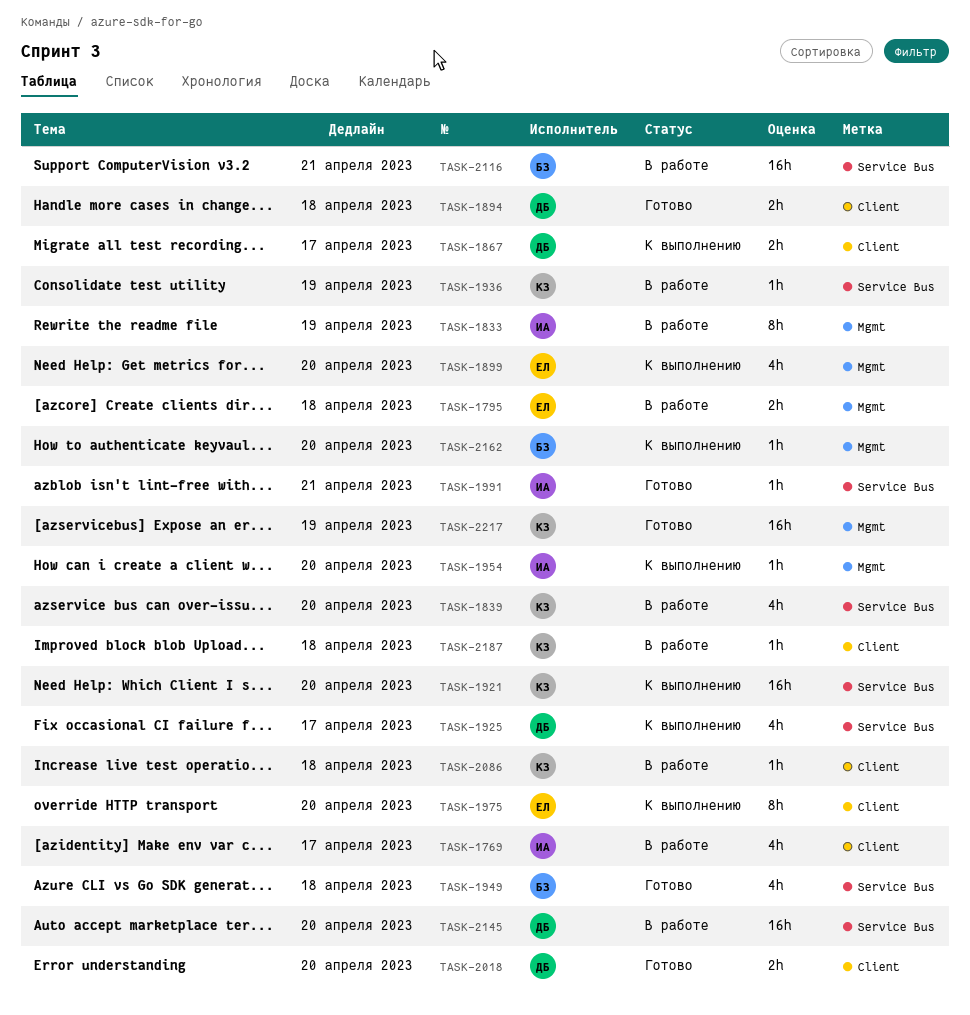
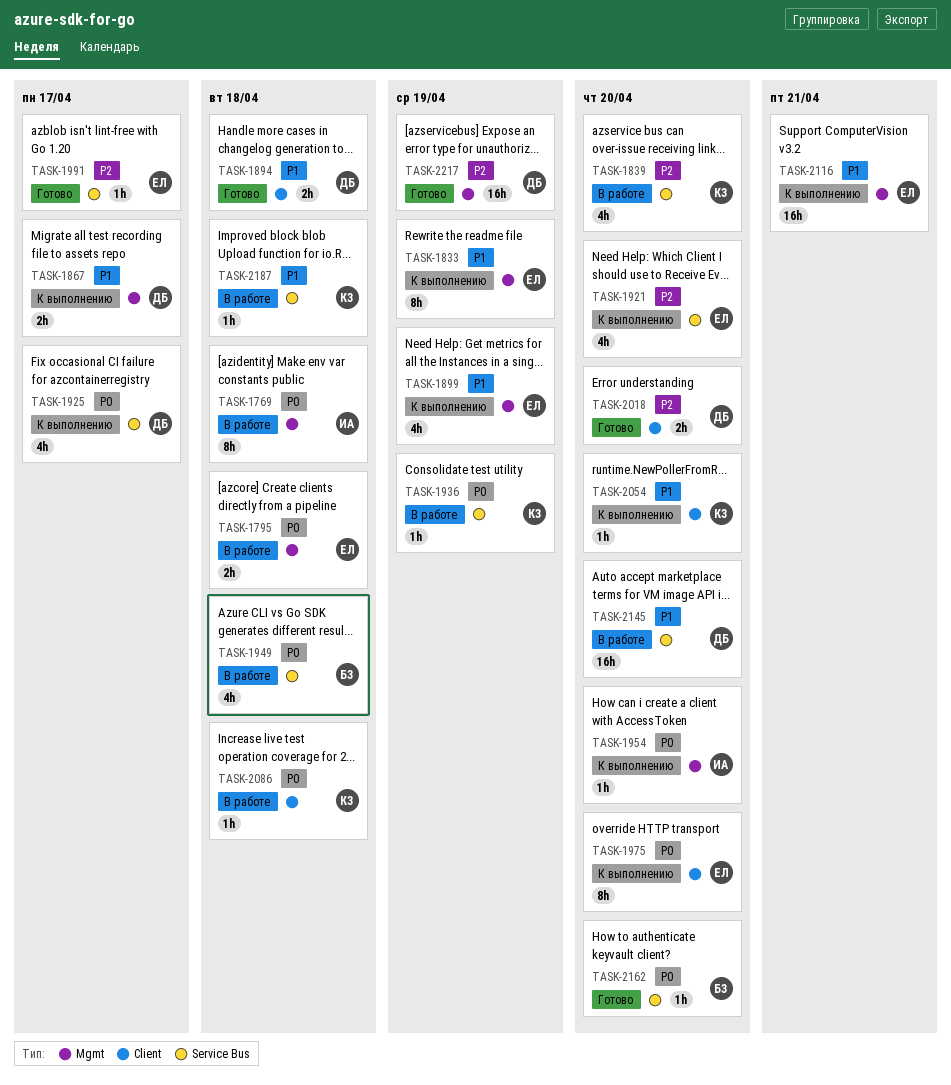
TASK-1769, label: Client -> Mgmt
TASK-1769, estimate: 4h -> 8h
TASK-1769, due: Apr 17 -> Apr 18
TASK-1833, status: В работе -> К выполнению
TASK-1833, owner: ИА -> ЕЛ
TASK-1867, label: Client -> Mgmt
TASK-1899, due: Apr 20 -> Apr 19
TASK-1921, owner: КЗ -> ЕЛ
TASK-1921, estimate: 16h -> 4h
TASK-1949, status: Готово -> В работе
TASK-1991, owner: ИА -> ЕЛ
TASK-1991, due: Apr 21 -> Apr 17
TASK-2054: none -> present
TASK-2116, status: В работе -> К выполнению
TASK-2116, owner: БЗ -> ЕЛ
TASK-2116, label: Service Bus -> Mgmt
TASK-2162, status: К выполнению -> Готово
TASK-2162, label: Mgmt -> Service Bus
TASK-2187, label: Client -> Service Bus
TASK-2217, owner: КЗ -> ДБ

